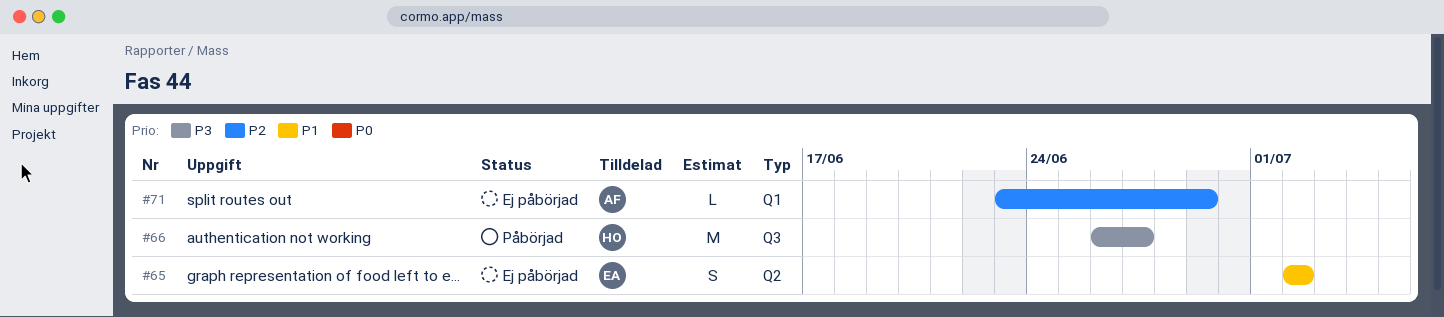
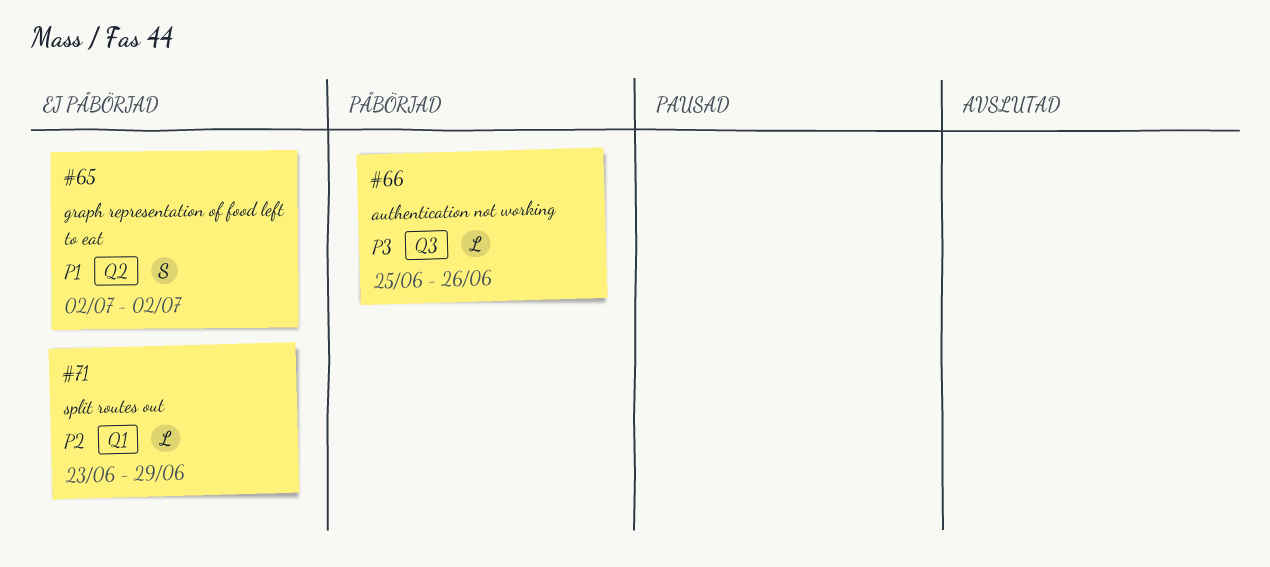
#66, estimate: M -> L
#66, start: Jun 26 -> Jun 25
#66, due: Jun 27 -> Jun 26

